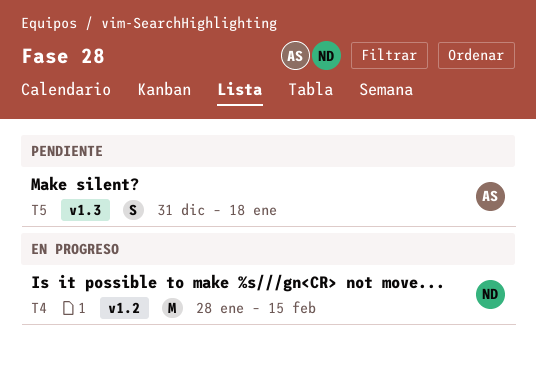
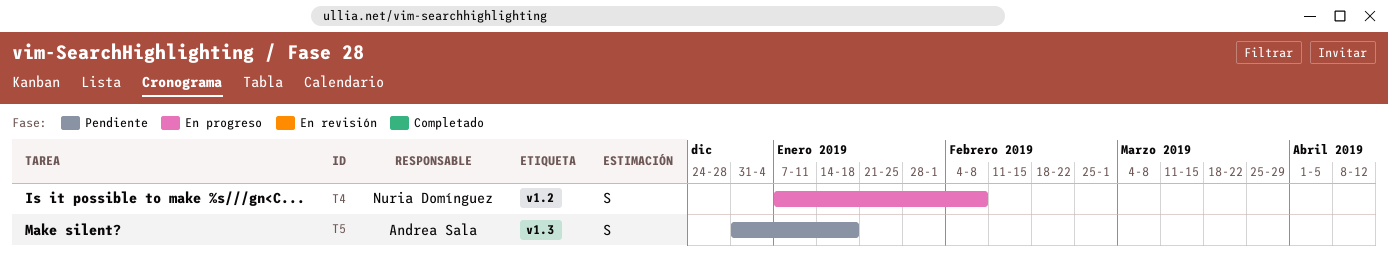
T4, estimate: M -> S
T4, start: Jan 28 -> Jan 7
T4, due: Feb 15 -> Feb 8

